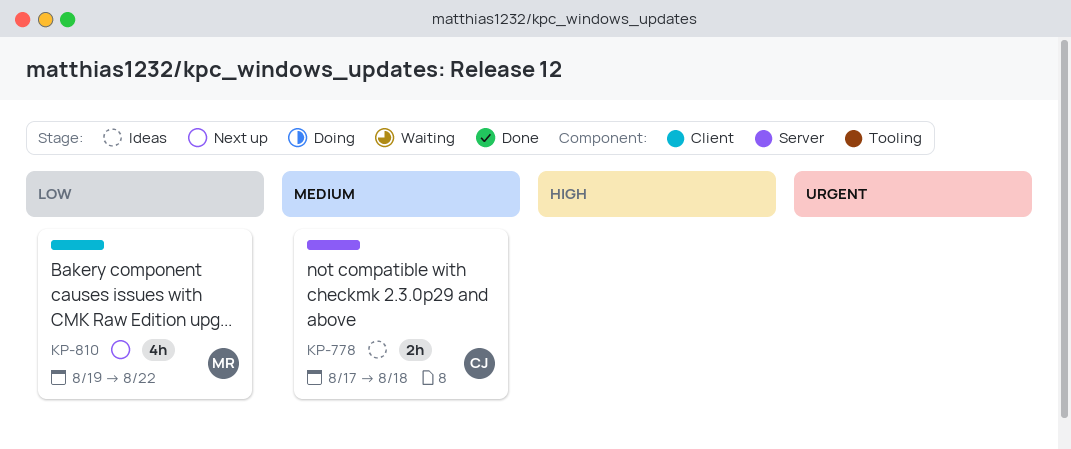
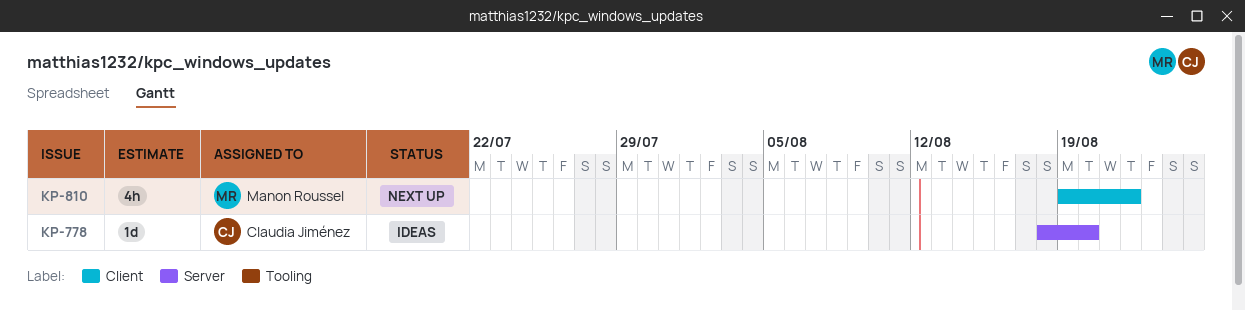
KP-778, estimate: 2h -> 1d
KP-778, start: Aug 17 -> Aug 18
KP-778, due: Aug 18 -> Aug 20

